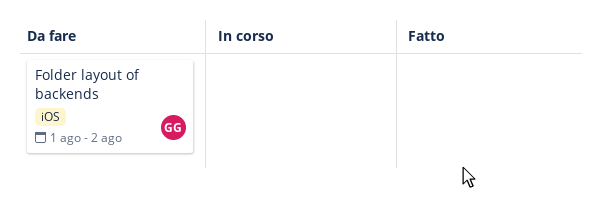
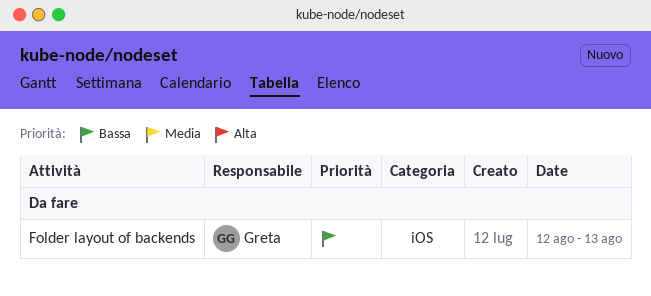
Folder layout of backends, start: Aug 1 -> Aug 12
Folder layout of backends, due: Aug 2 -> Aug 13

